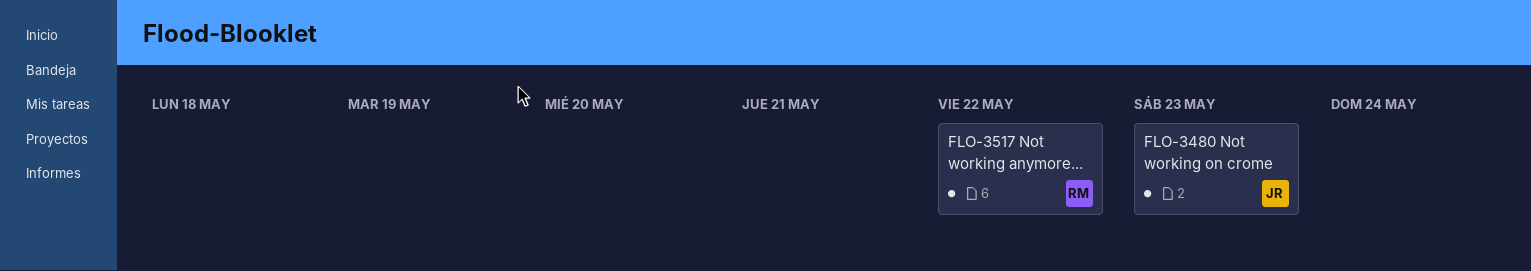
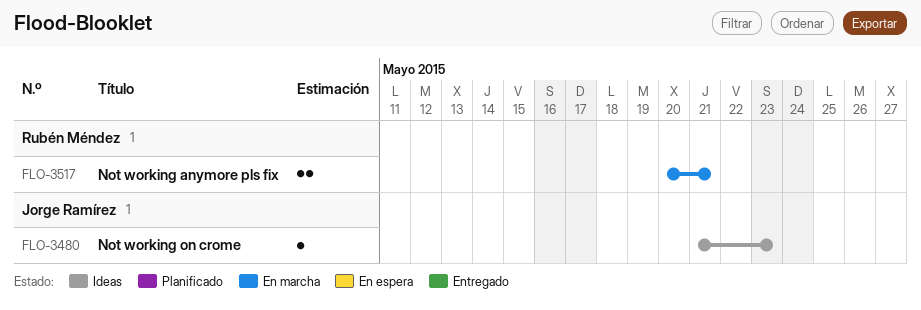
FLO-3517, estimate: 1 -> 2
FLO-3517, due: May 22 -> May 21

